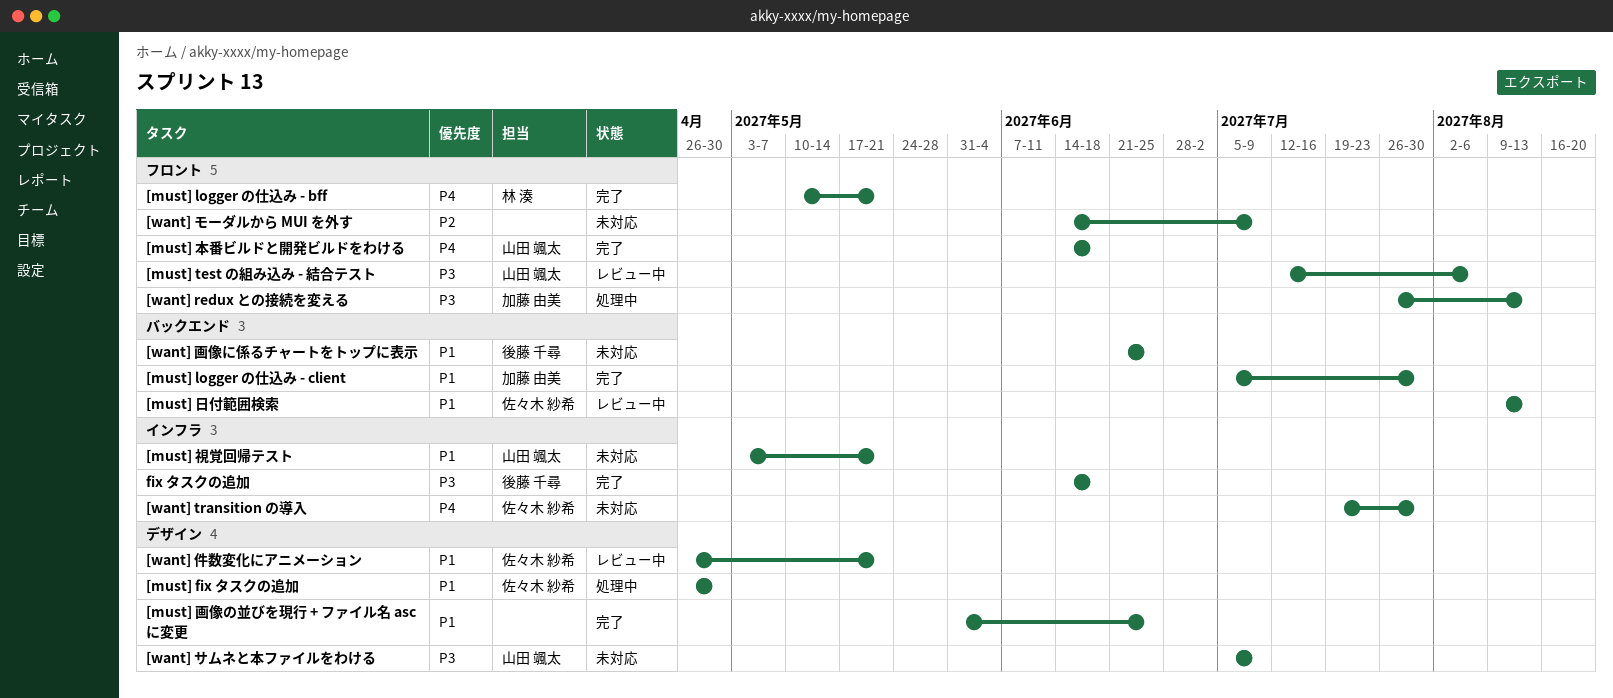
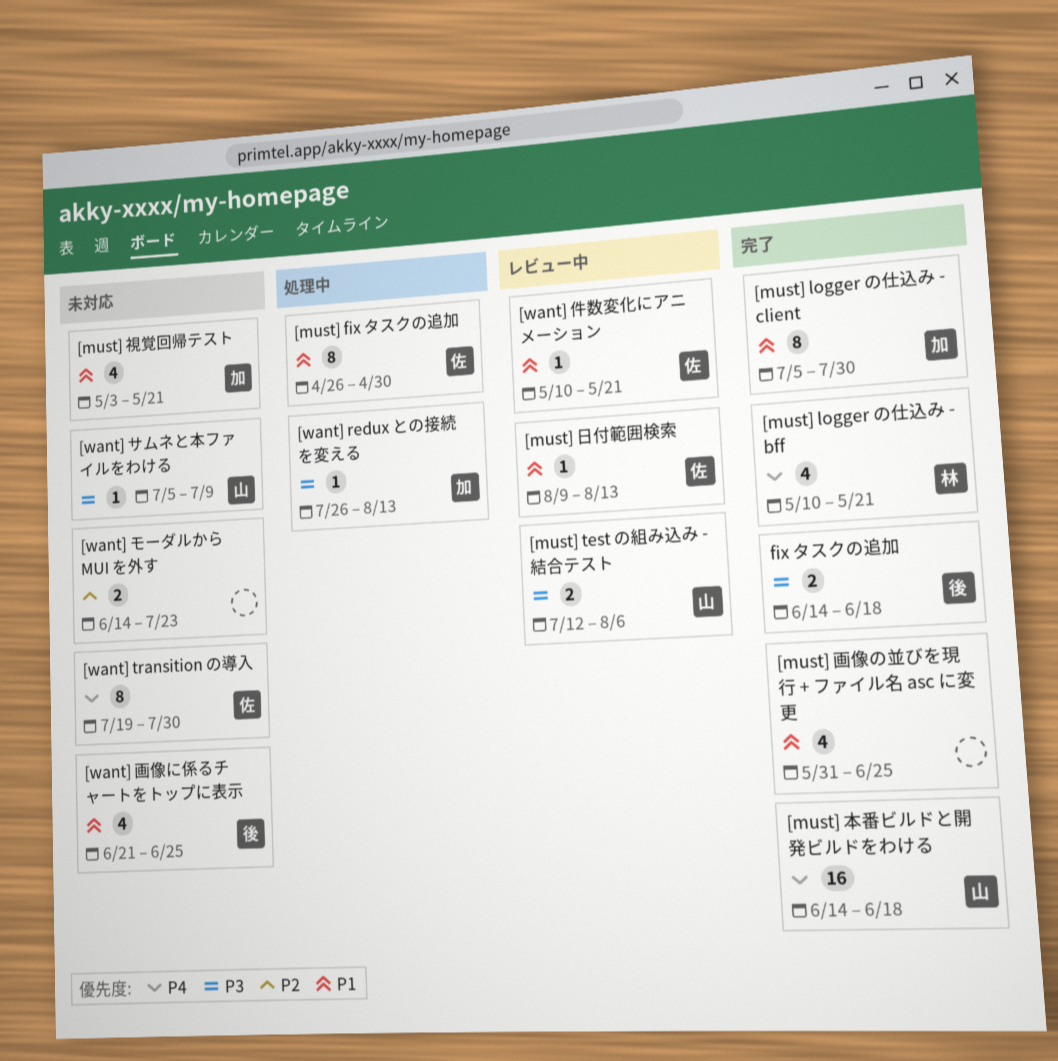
[must] 視覚回帰テスト, owner: 山田 颯太 -> 加藤 由美
[want] モーダルから MUI を外す, due: Jul 9 -> Jul 23
[want] 件数変化にアニメーション, start: Apr 26 -> May 10

